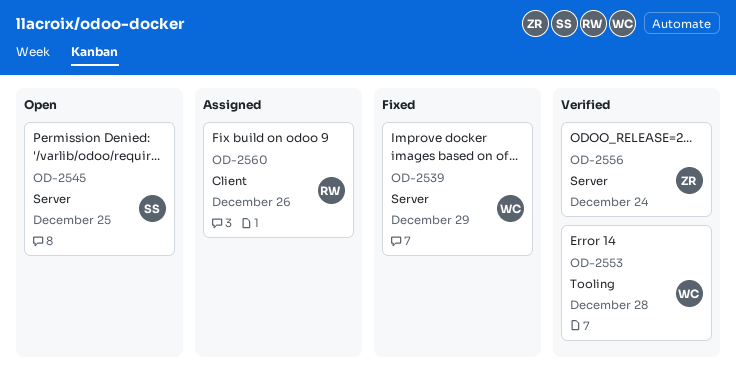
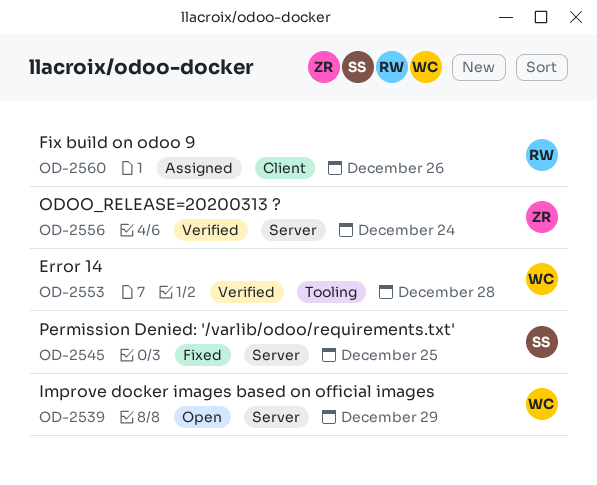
OD-2539, status: Fixed -> Open
OD-2545, status: Open -> Fixed

